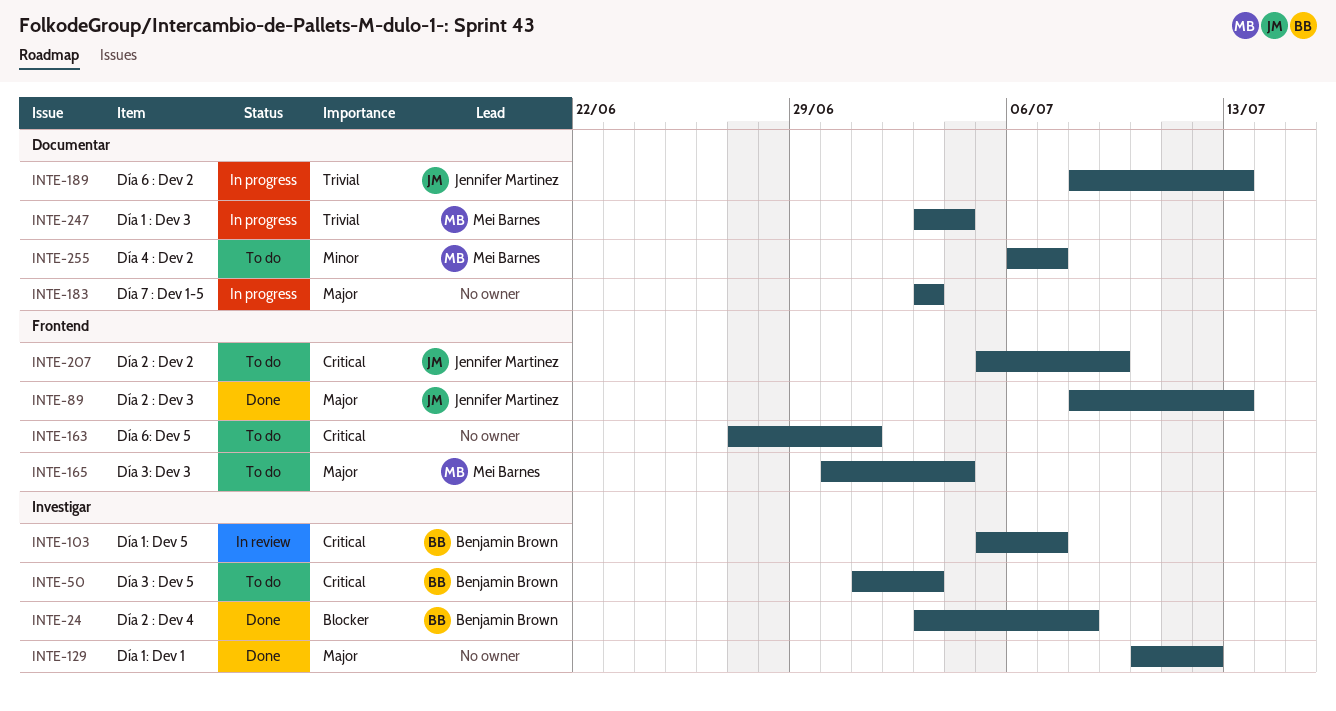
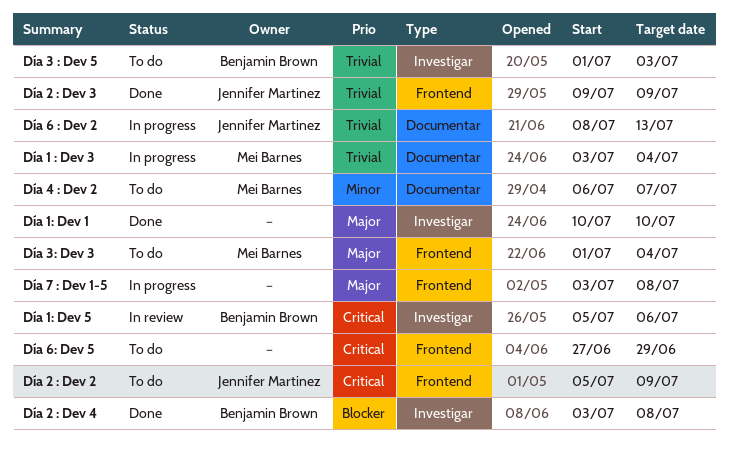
Día 1: Dev 1, due: Jul 12 -> Jul 10
Día 1: Dev 5, due: Jul 7 -> Jul 6
Día 2 : Dev 3, priority: Major -> Trivial
Día 2 : Dev 3, start: Jul 8 -> Jul 9
Día 2 : Dev 3, due: Jul 13 -> Jul 9
Día 3 : Dev 5, priority: Critical -> Trivial
Día 3: Dev 3, start: Jun 30 -> Jul 1
Día 6: Dev 5, due: Jul 1 -> Jun 29
Día 7 : Dev 1-5, label: Documentar -> Frontend
Día 7 : Dev 1-5, due: Jul 3 -> Jul 8

